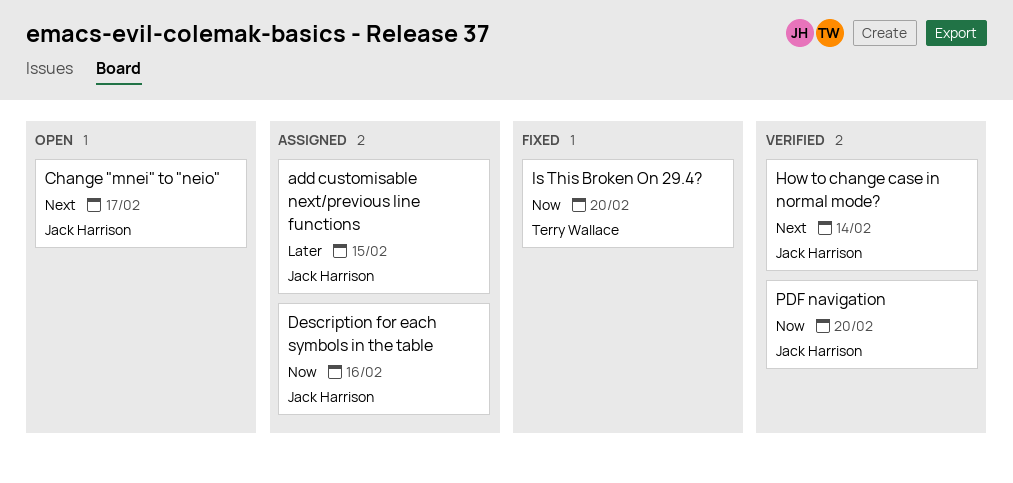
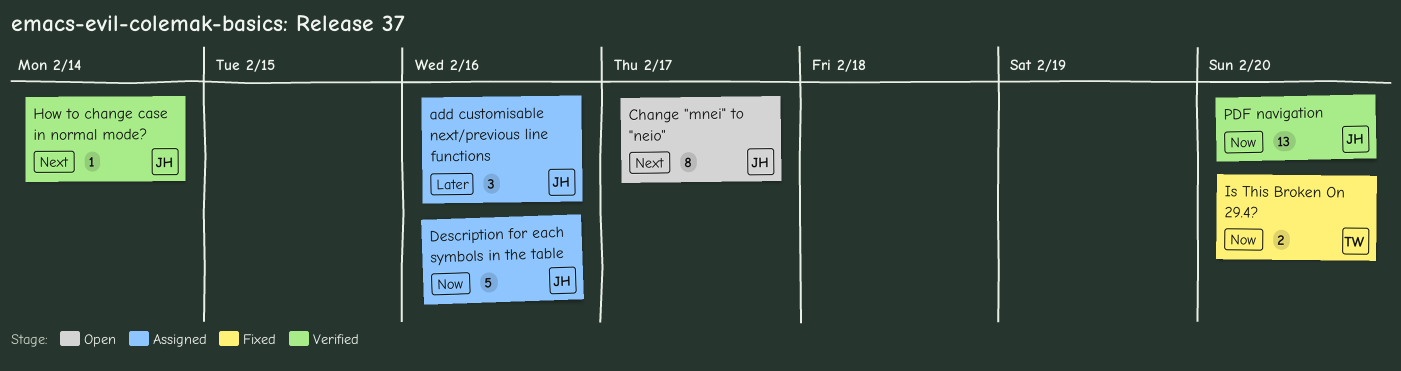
add customisable next/previous line functions, due: Feb 15 -> Feb 16

